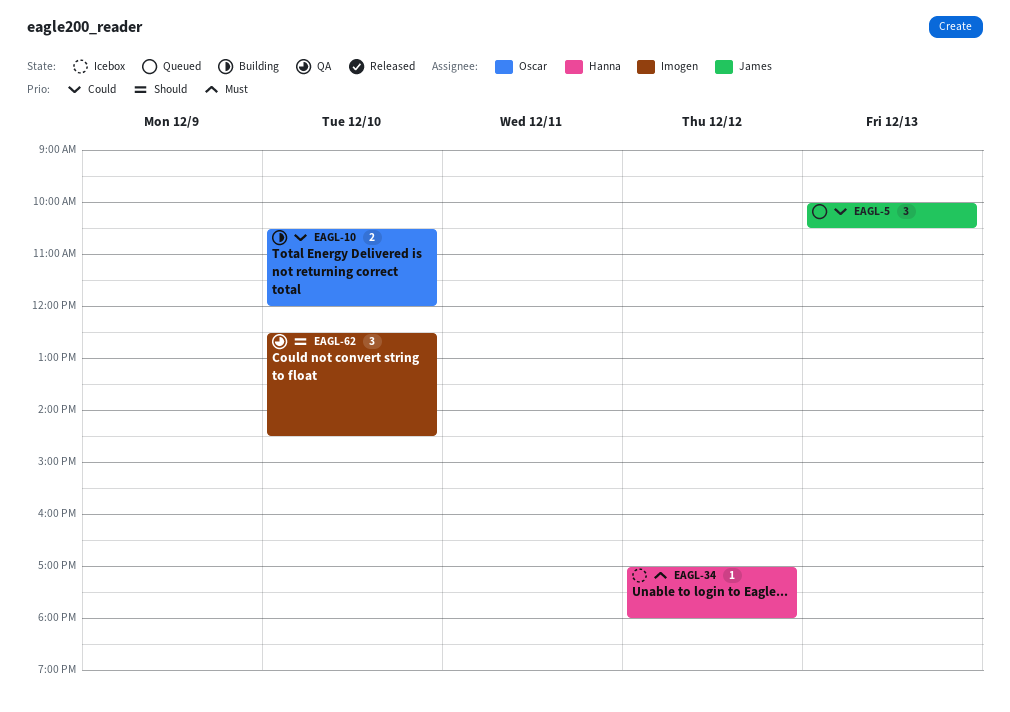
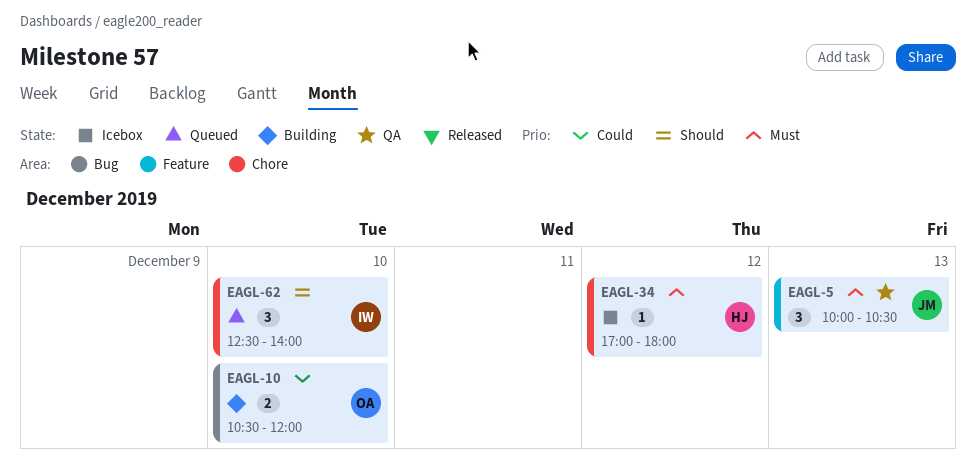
EAGL-5, status: Queued -> QA
EAGL-5, priority: Could -> Must
EAGL-62, status: QA -> Queued
EAGL-62, ends: 14:30 -> 14:00

